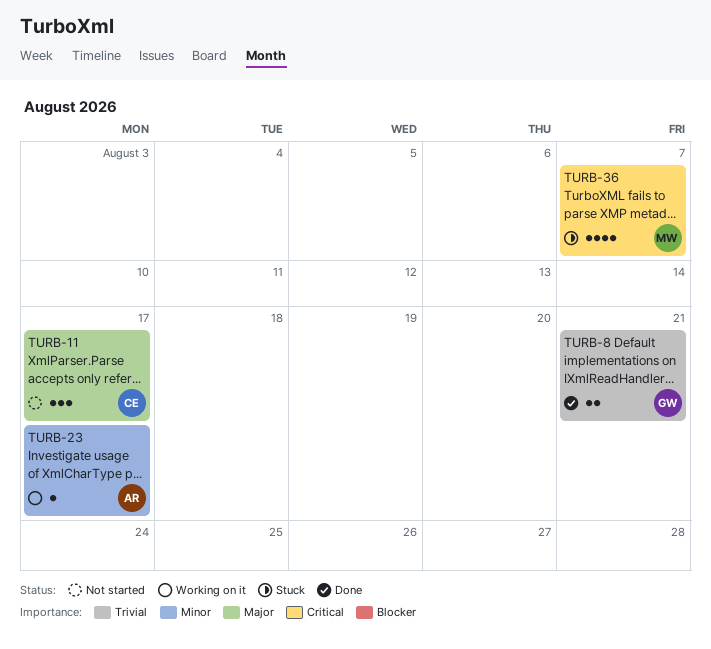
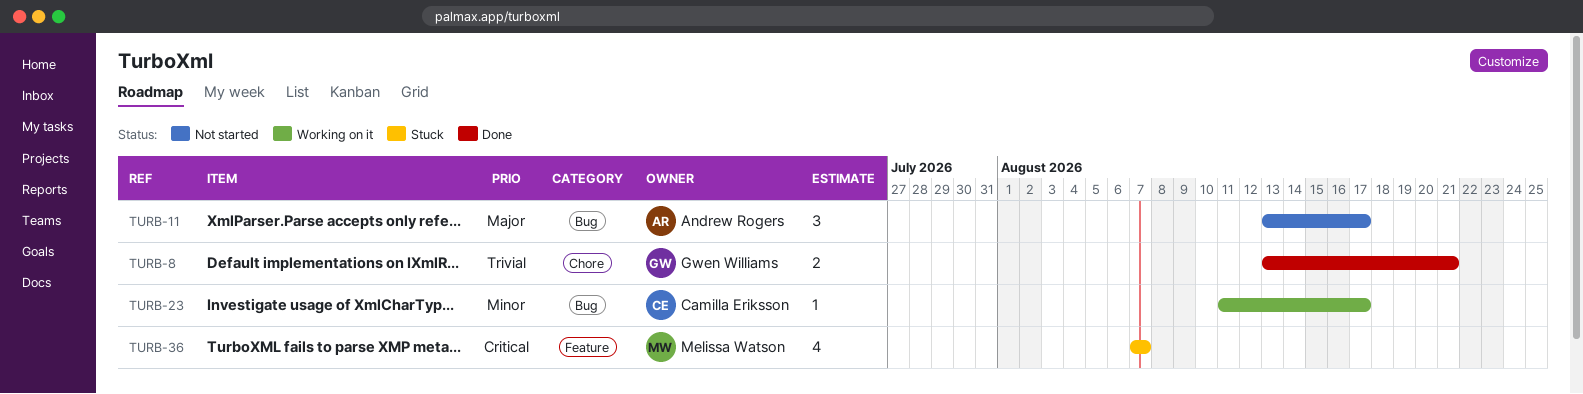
TURB-11, owner: Camilla Eriksson -> Andrew Rogers
TURB-23, owner: Andrew Rogers -> Camilla Eriksson

